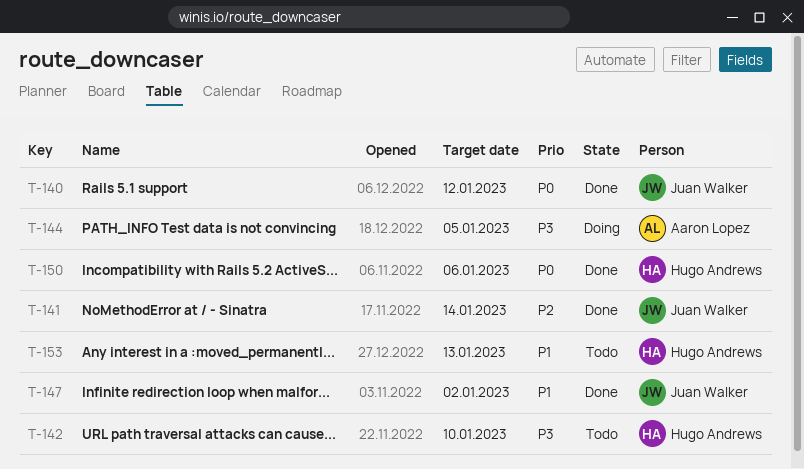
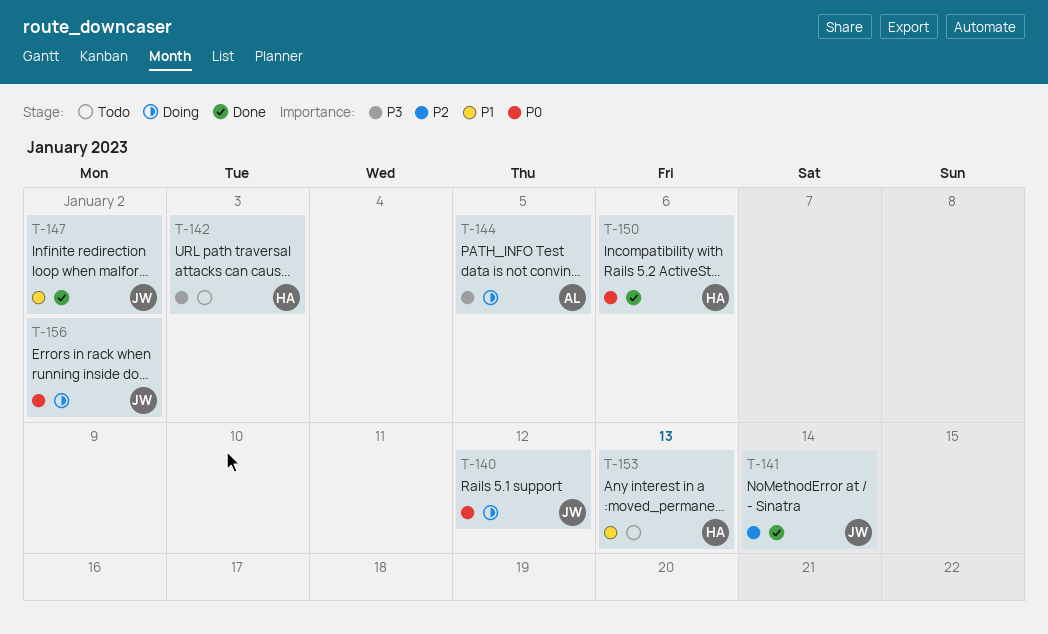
T-140, status: Done -> Doing
T-142, due: Jan 10 -> Jan 3
T-156: none -> present

